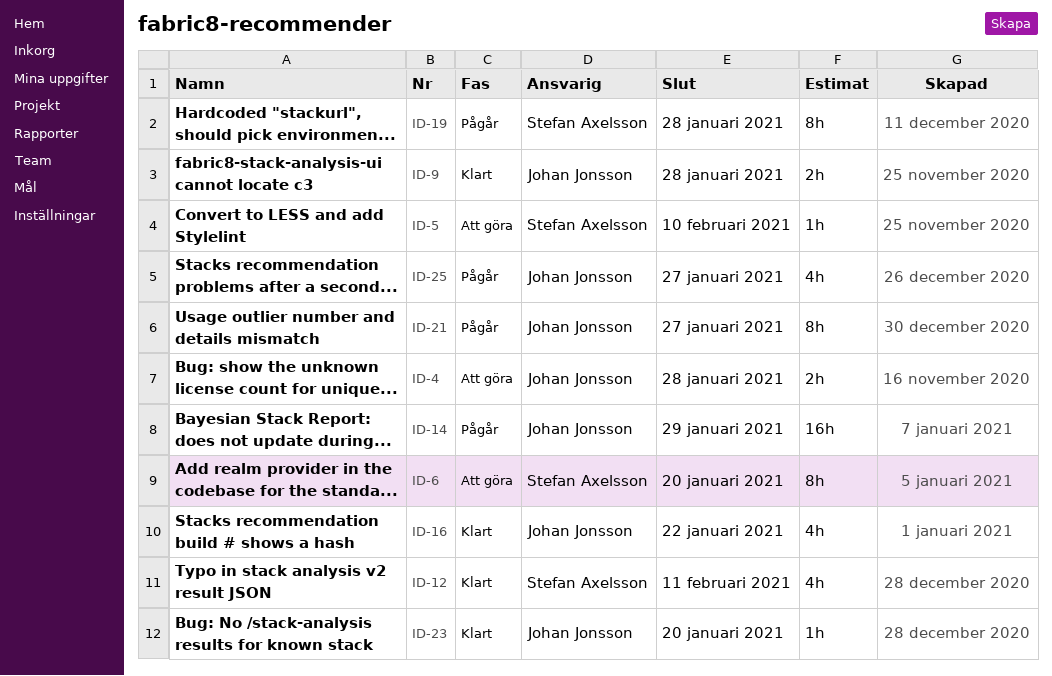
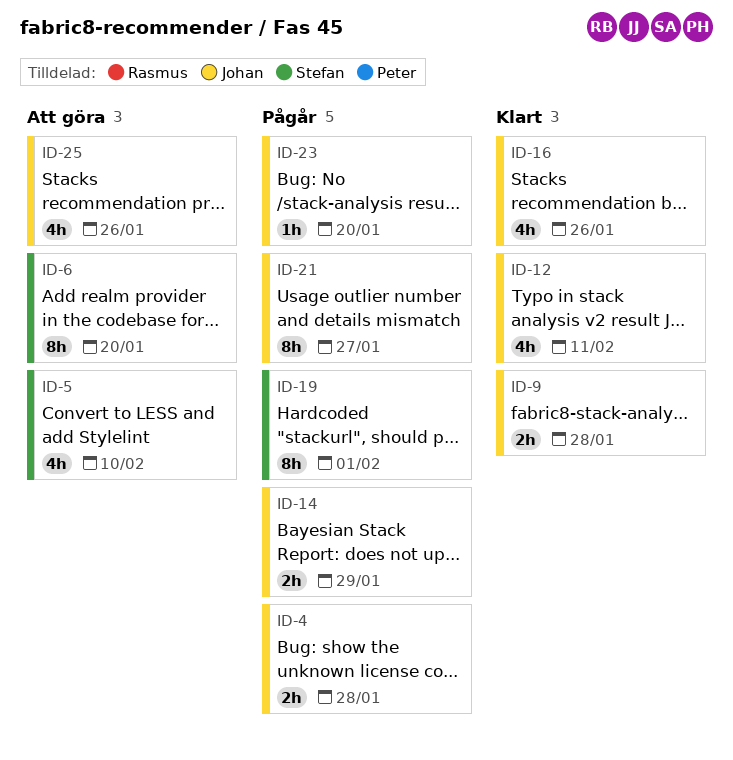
ID-4, status: Att göra -> Pågår
ID-5, estimate: 1h -> 4h
ID-12, owner: Stefan Axelsson -> Johan Jonsson
ID-14, estimate: 16h -> 2h
ID-16, due: Jan 22 -> Jan 26
ID-19, due: Jan 28 -> Feb 1
ID-23, status: Klart -> Pågår
ID-25, status: Pågår -> Att göra
ID-25, due: Jan 27 -> Jan 26

